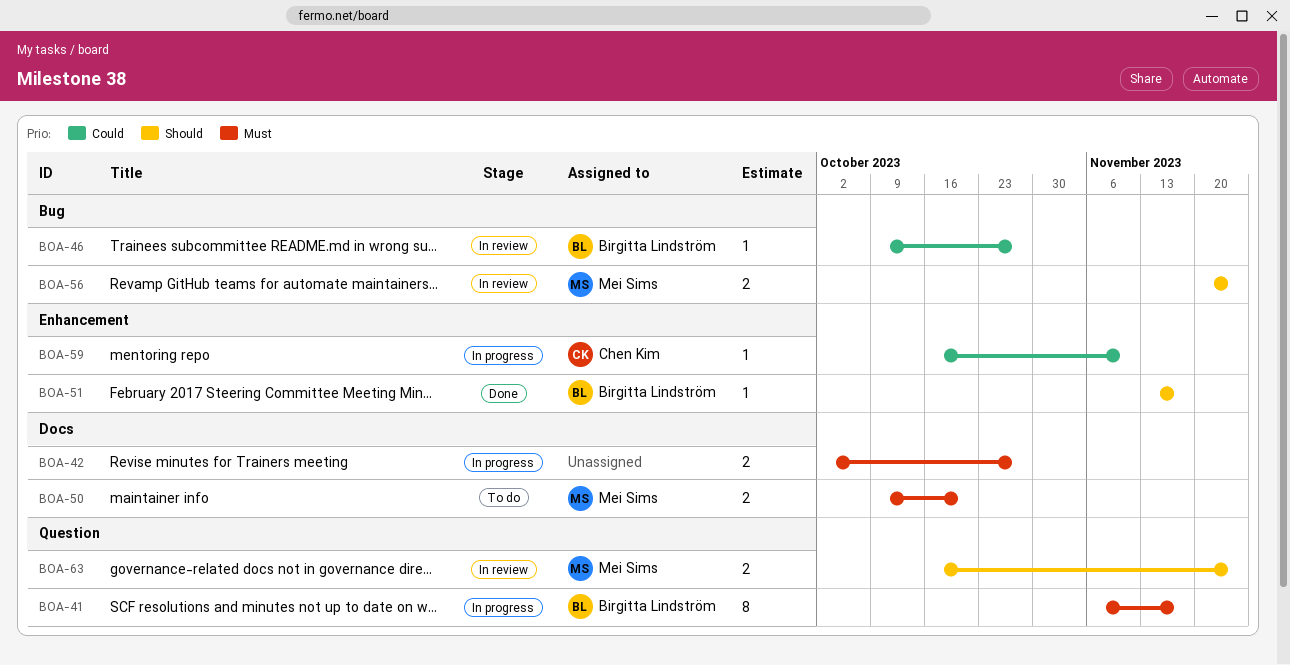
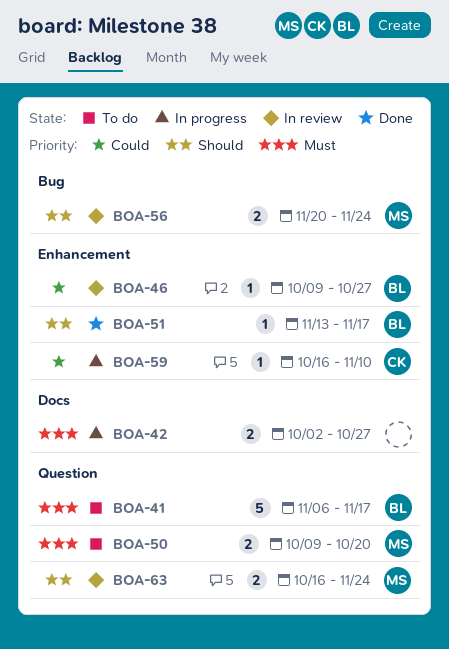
BOA-41, status: In progress -> To do
BOA-41, estimate: 8 -> 5
BOA-46, label: Bug -> Enhancement
BOA-50, label: Docs -> Question

